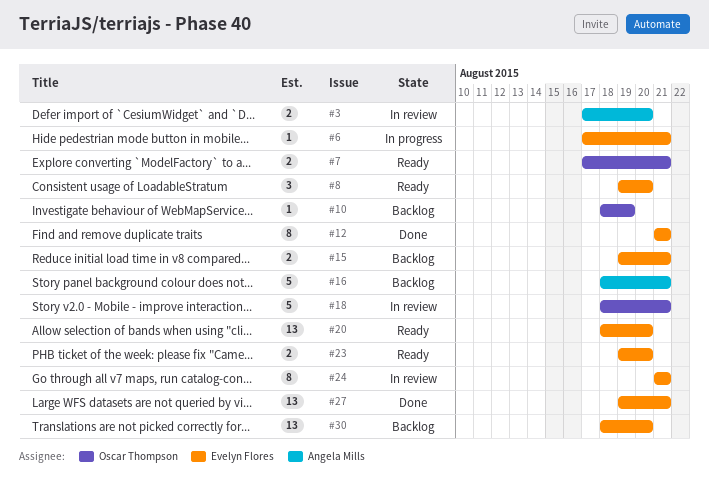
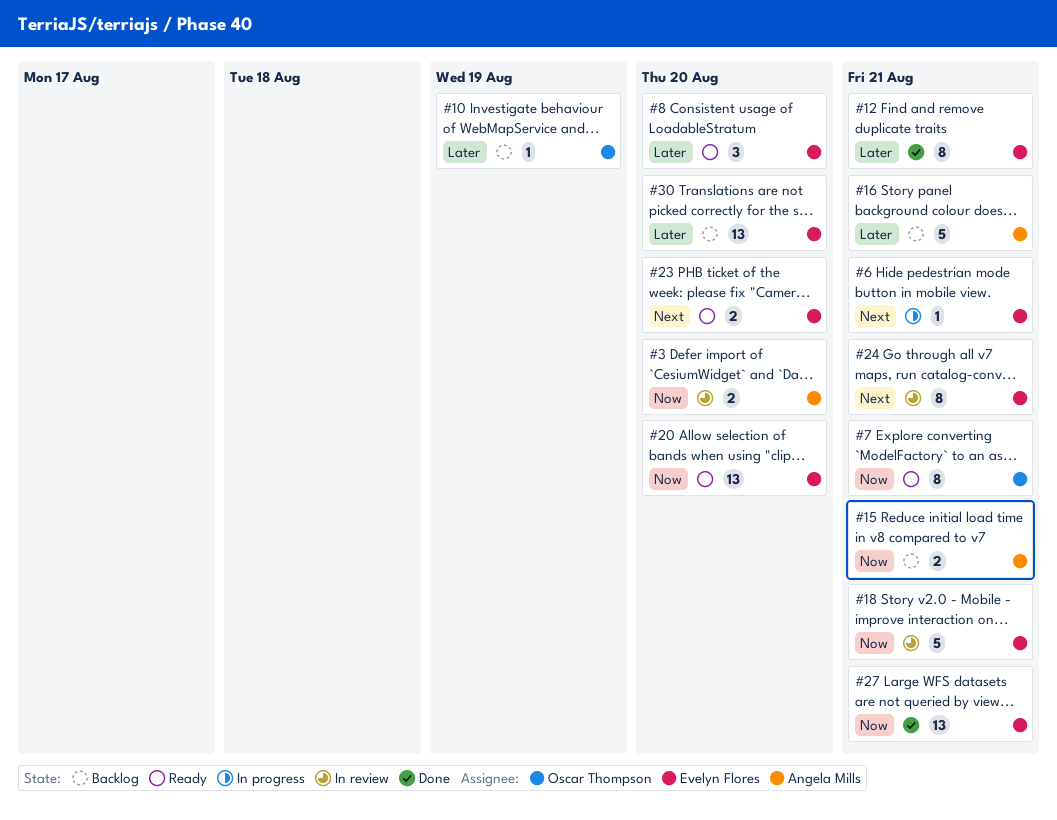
#7, estimate: 2 -> 8
#15, owner: Evelyn Flores -> Angela Mills
#18, owner: Oscar Thompson -> Evelyn Flores

